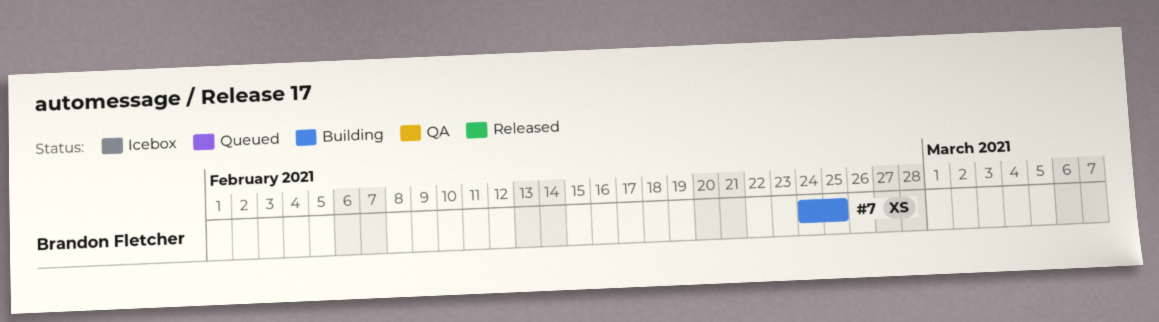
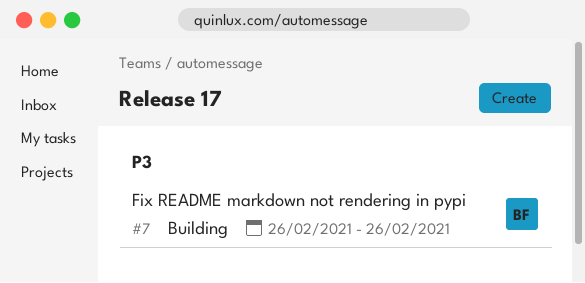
#7, start: Feb 24 -> Feb 26
#7, due: Feb 25 -> Feb 26

